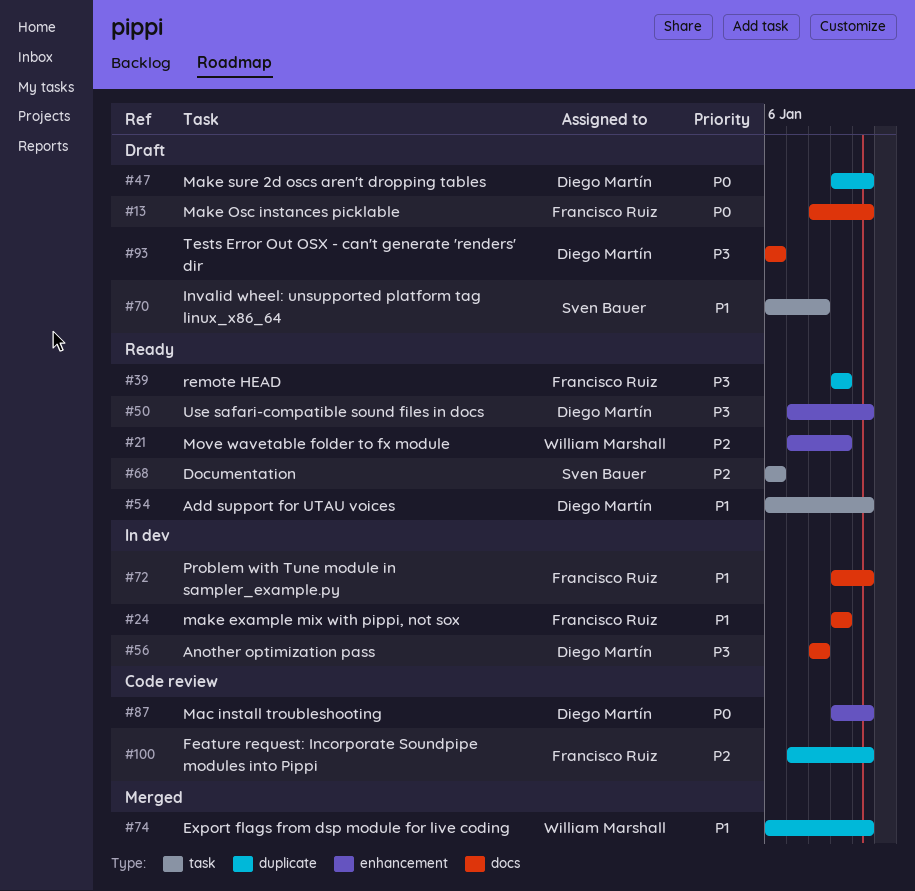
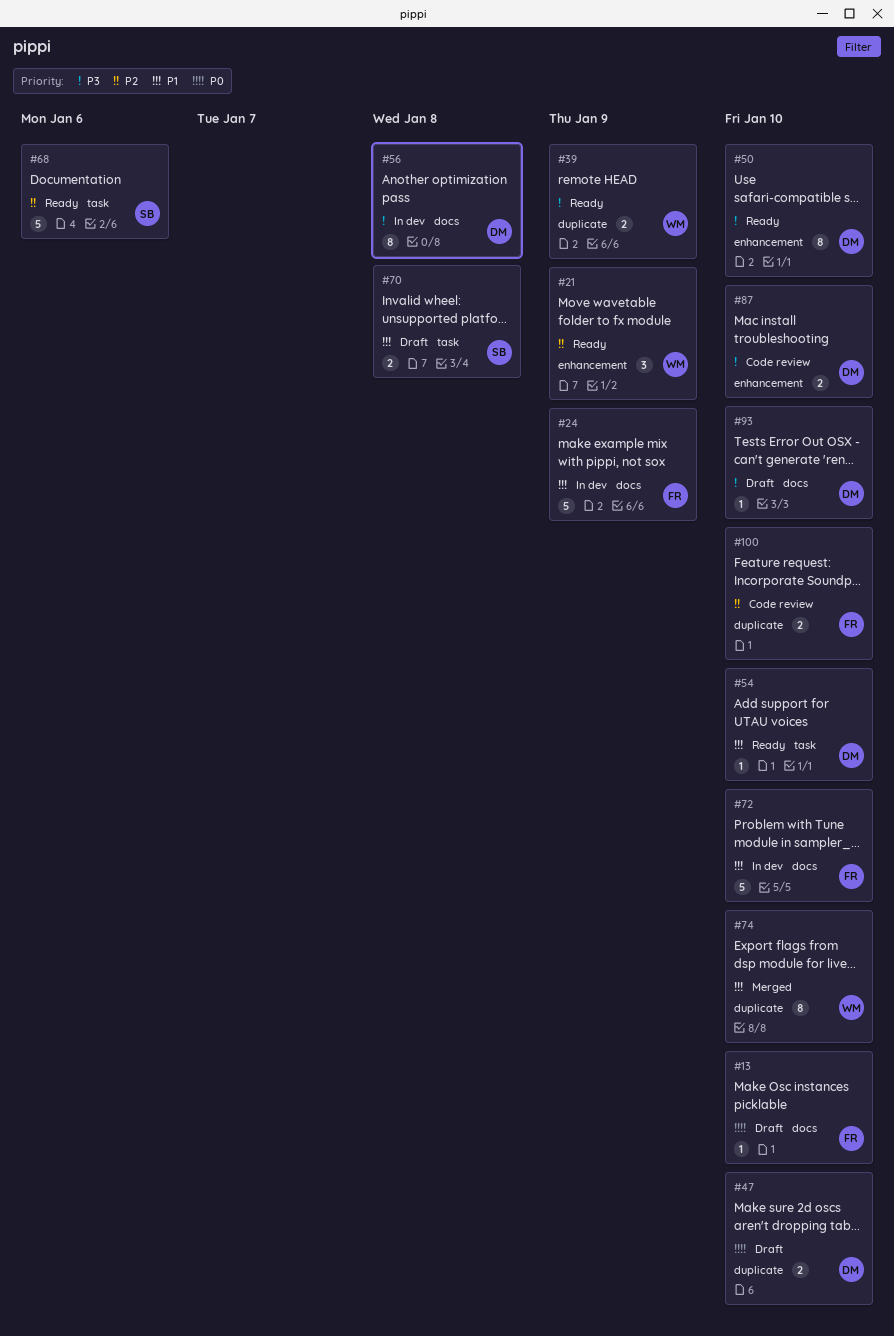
#39, owner: Francisco Ruiz -> William Marshall
#87, priority: P0 -> P3
#93, due: Jan 6 -> Jan 10

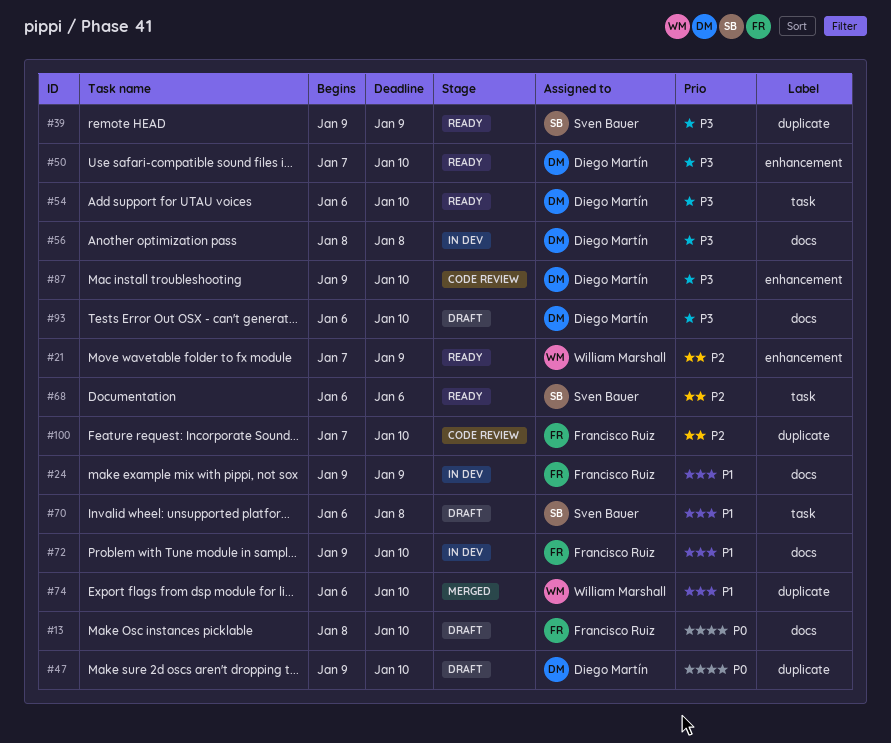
#39, owner: William Marshall -> Sven Bauer
#54, priority: P1 -> P3

